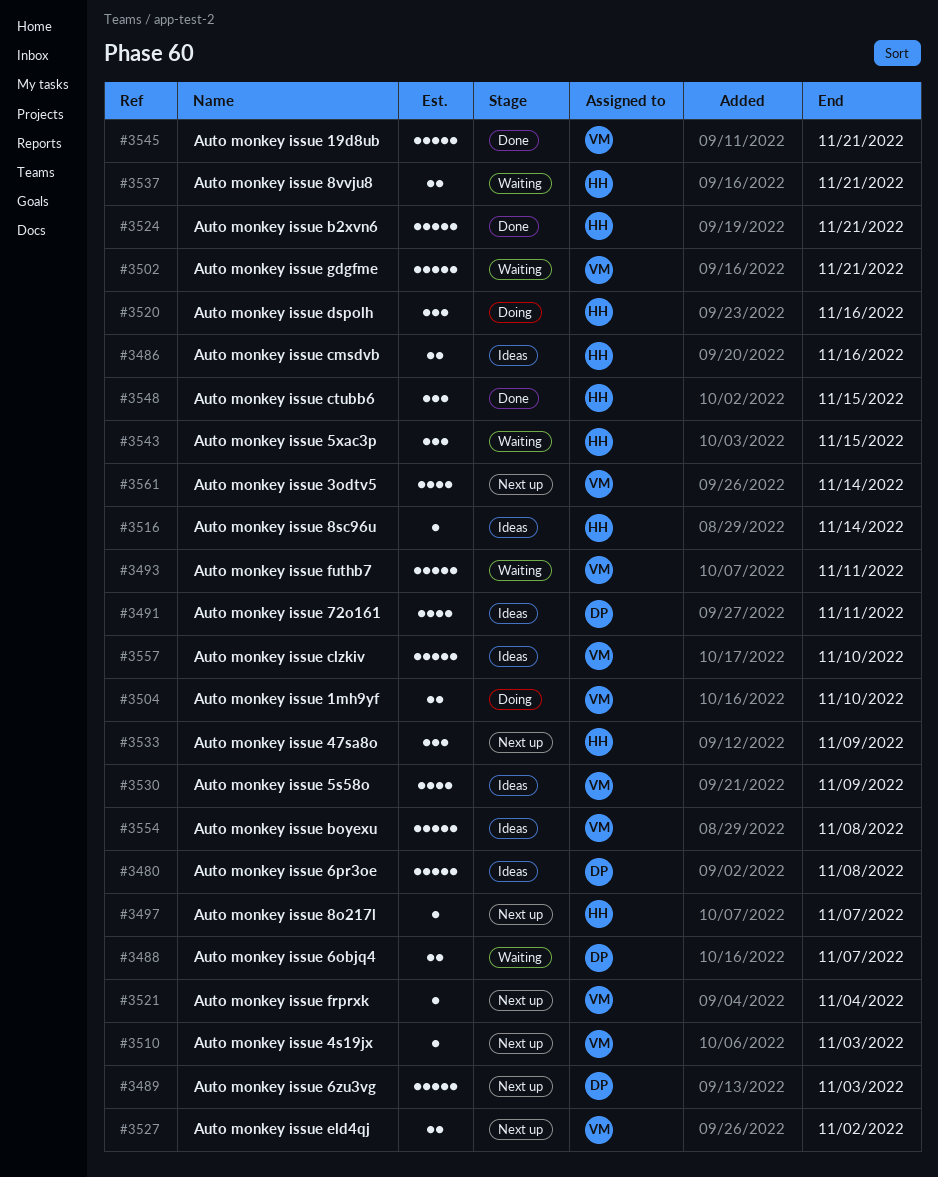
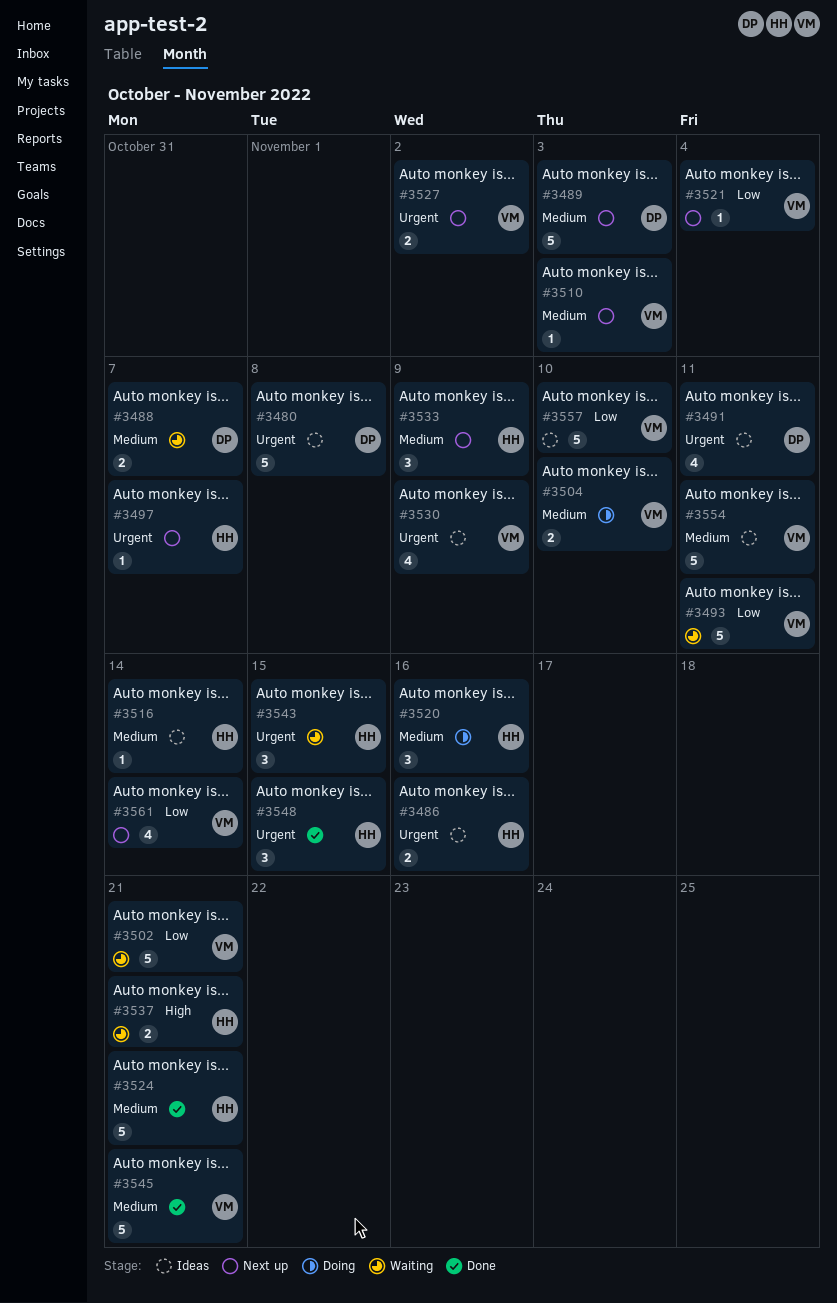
#3554, due: Nov 8 -> Nov 11

